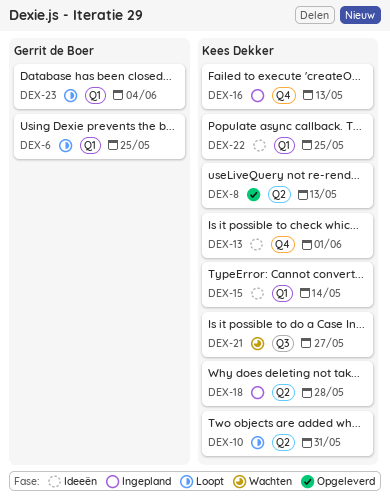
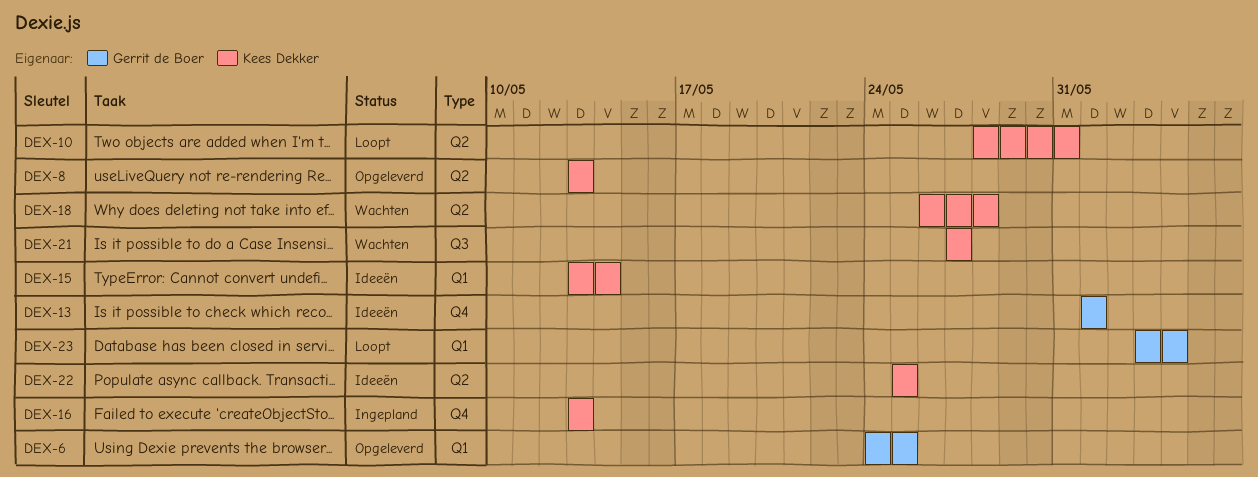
DEX-6, status: Loopt -> Opgeleverd
DEX-13, owner: Kees Dekker -> Gerrit de Boer
DEX-18, status: Ingepland -> Wachten
DEX-22, label: Q1 -> Q2

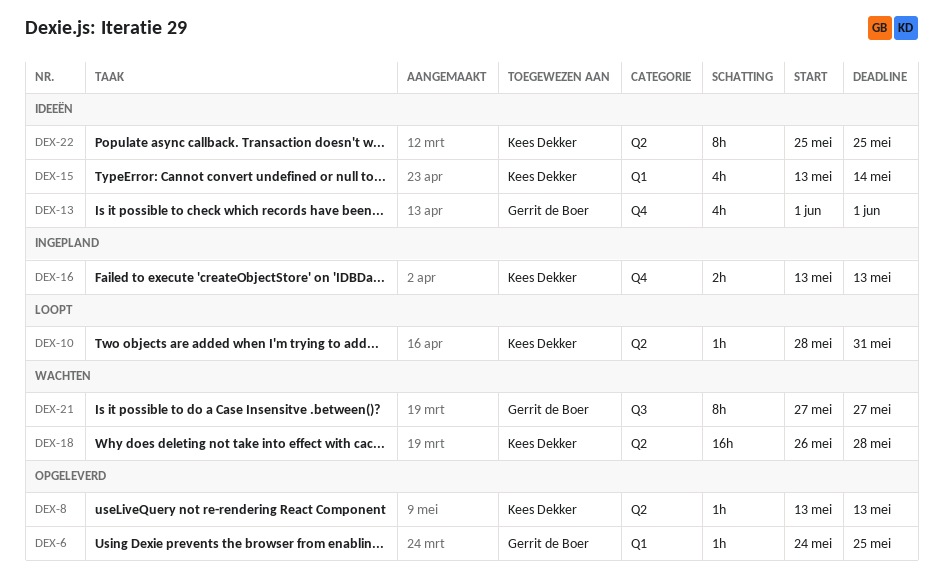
DEX-21, owner: Kees Dekker -> Gerrit de Boer
DEX-23: present -> none

